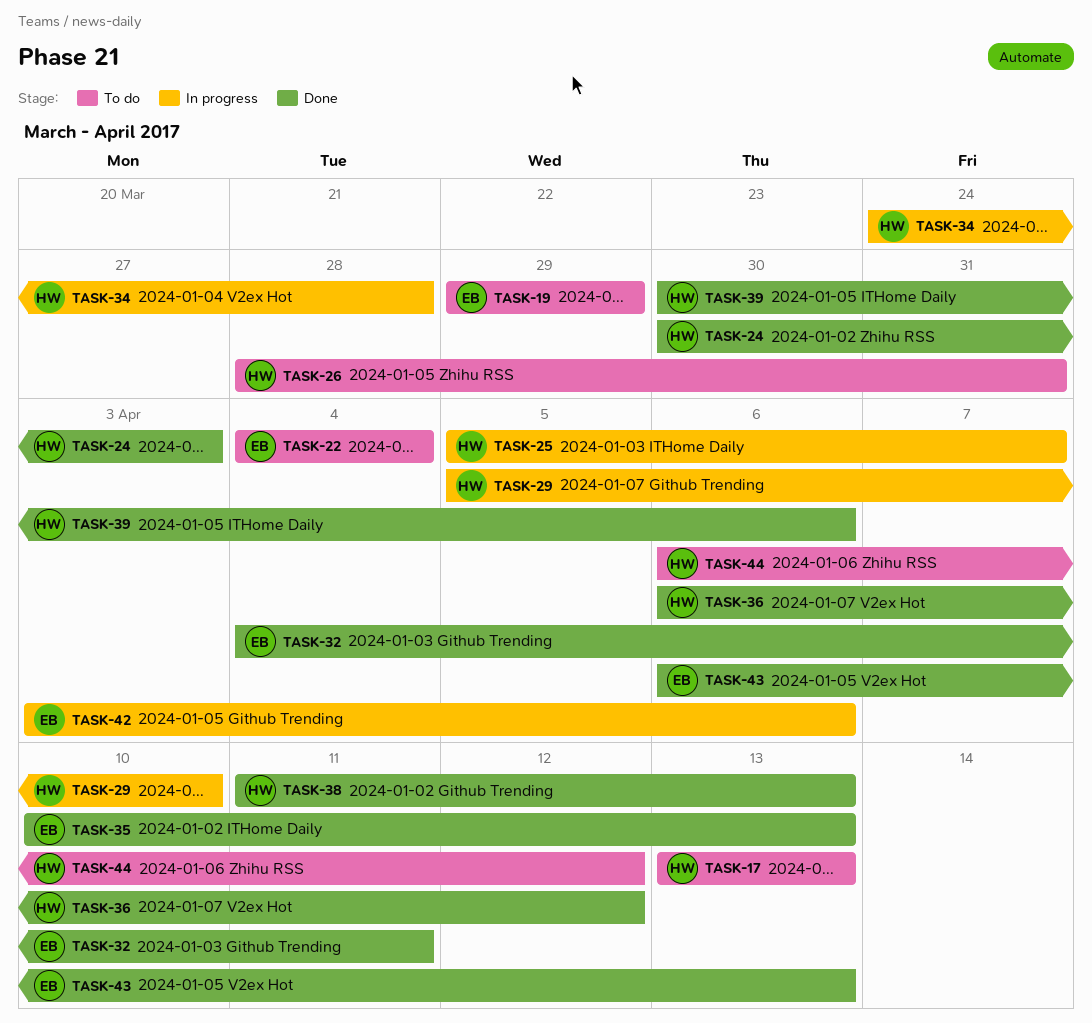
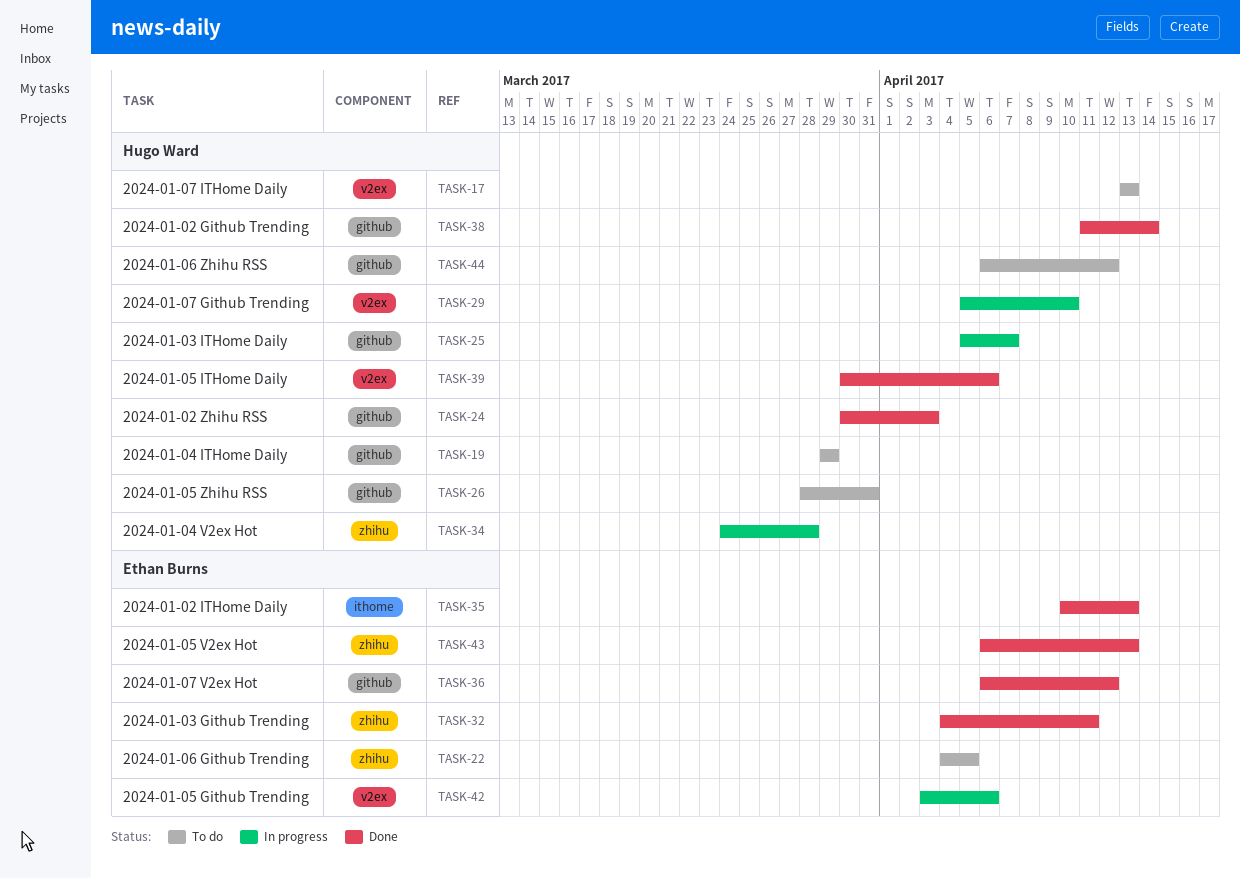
TASK-19, owner: Ethan Burns -> Hugo Ward
TASK-22, due: Apr 4 -> Apr 5
TASK-36, owner: Hugo Ward -> Ethan Burns
TASK-38, due: Apr 13 -> Apr 14

